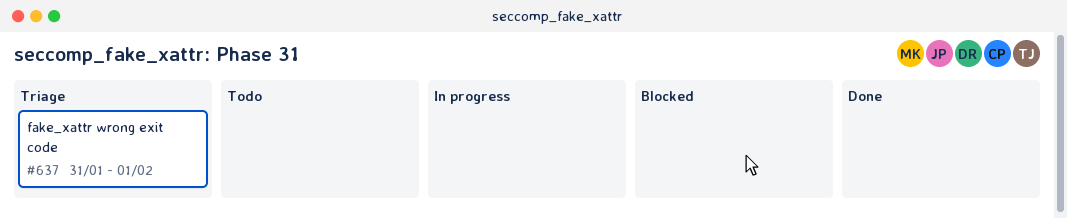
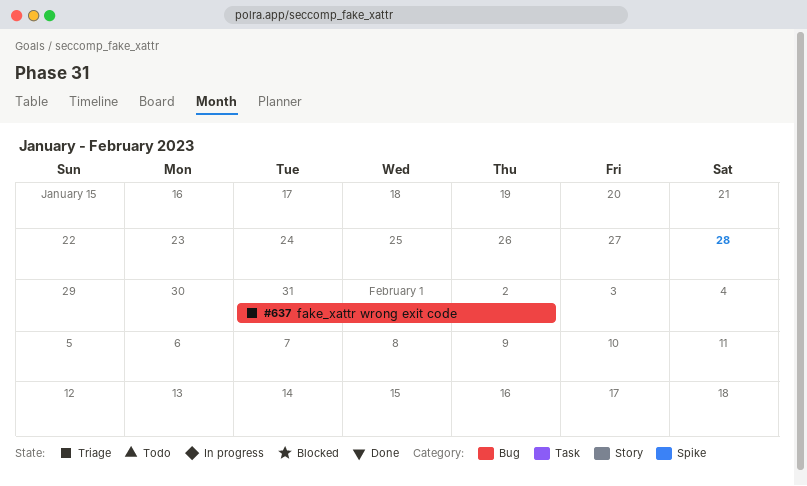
#637, due: Feb 1 -> Feb 2

